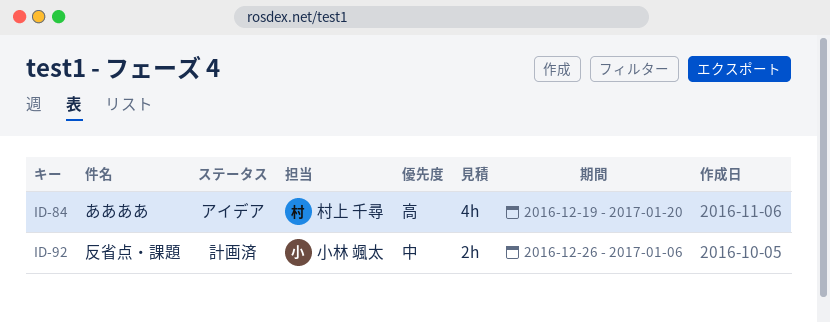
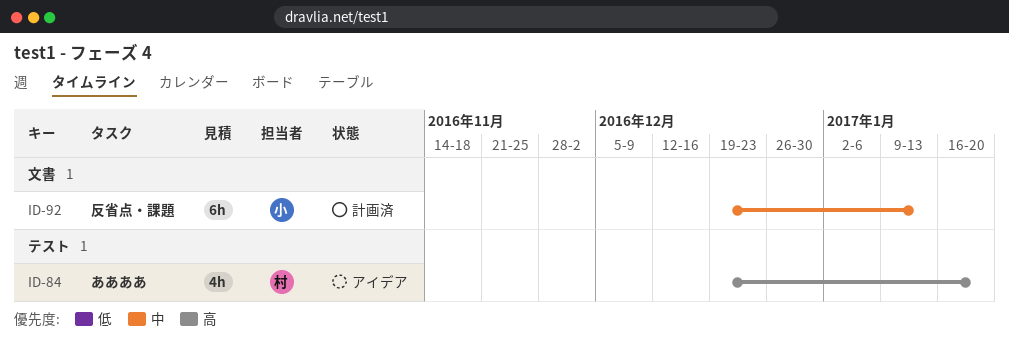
ID-92, estimate: 2h -> 6h
ID-92, start: Dec 26 -> Dec 19
ID-92, due: Jan 6 -> Jan 13

